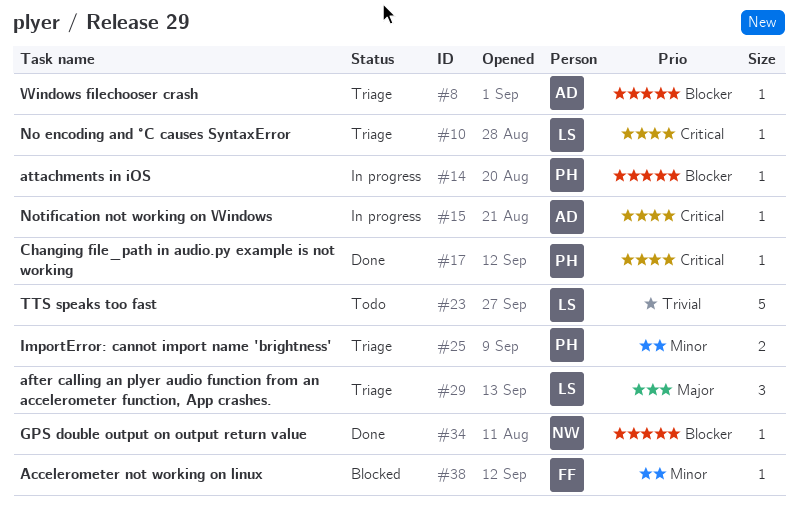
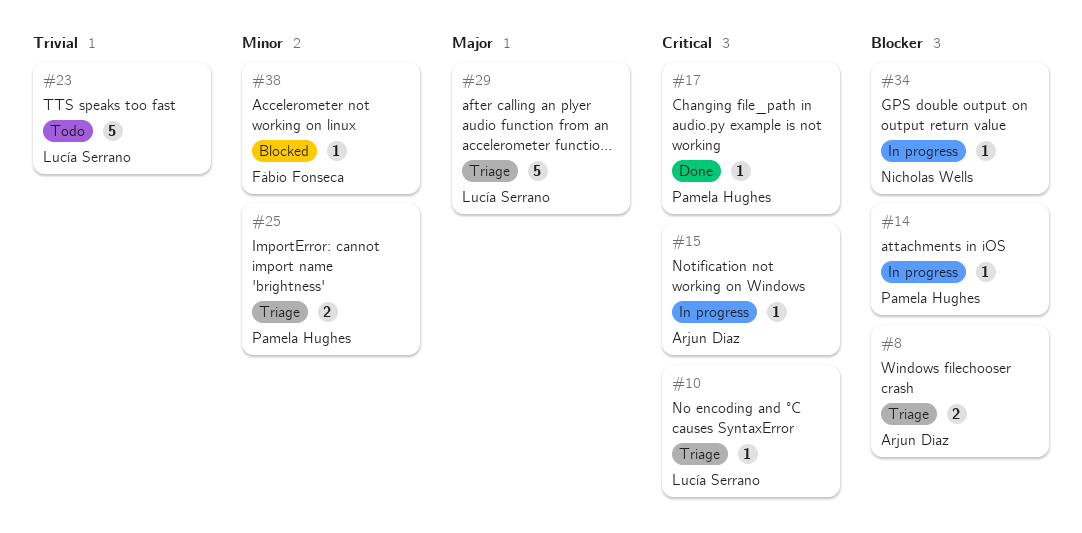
#8, estimate: 1 -> 2
#29, estimate: 3 -> 5
#34, status: Done -> In progress

